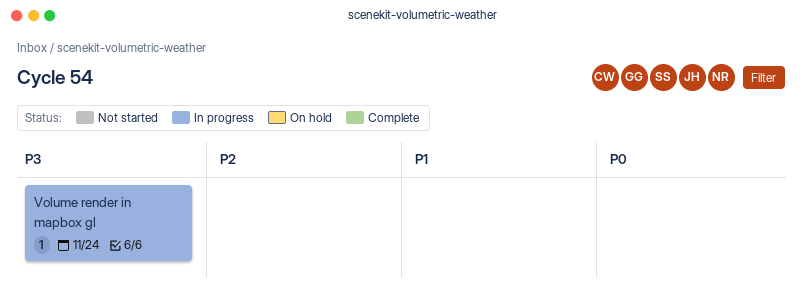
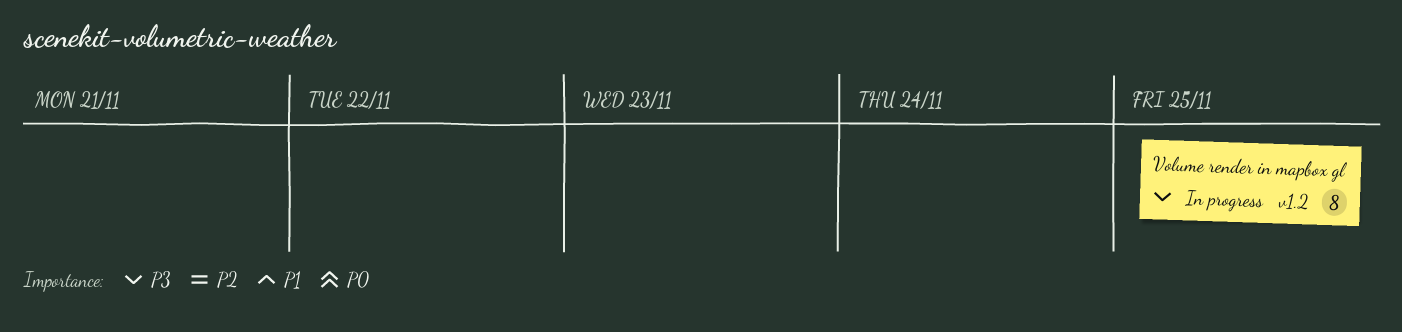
Volume render in mapbox gl, estimate: 1 -> 8
Volume render in mapbox gl, due: Nov 24 -> Nov 25

